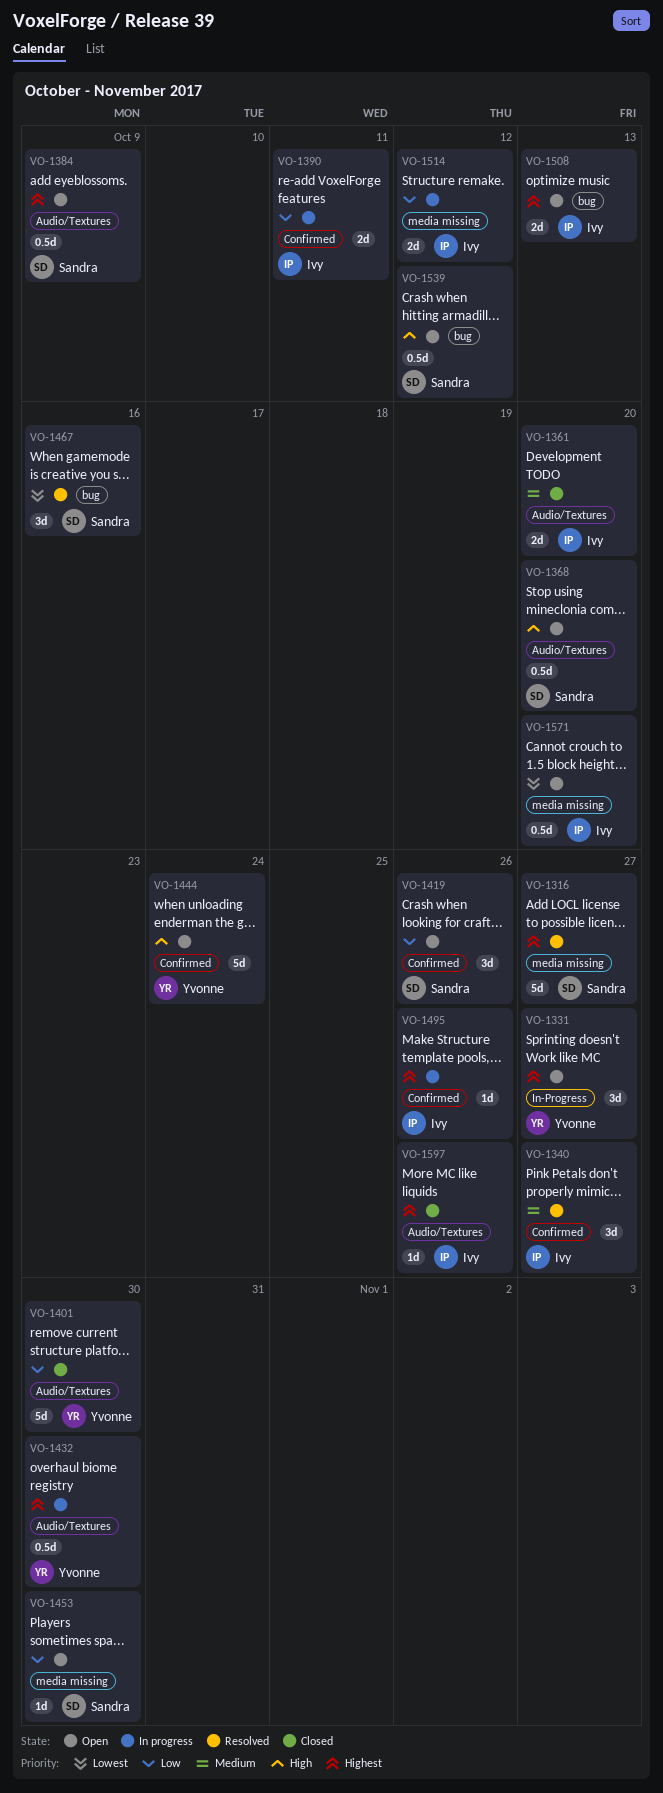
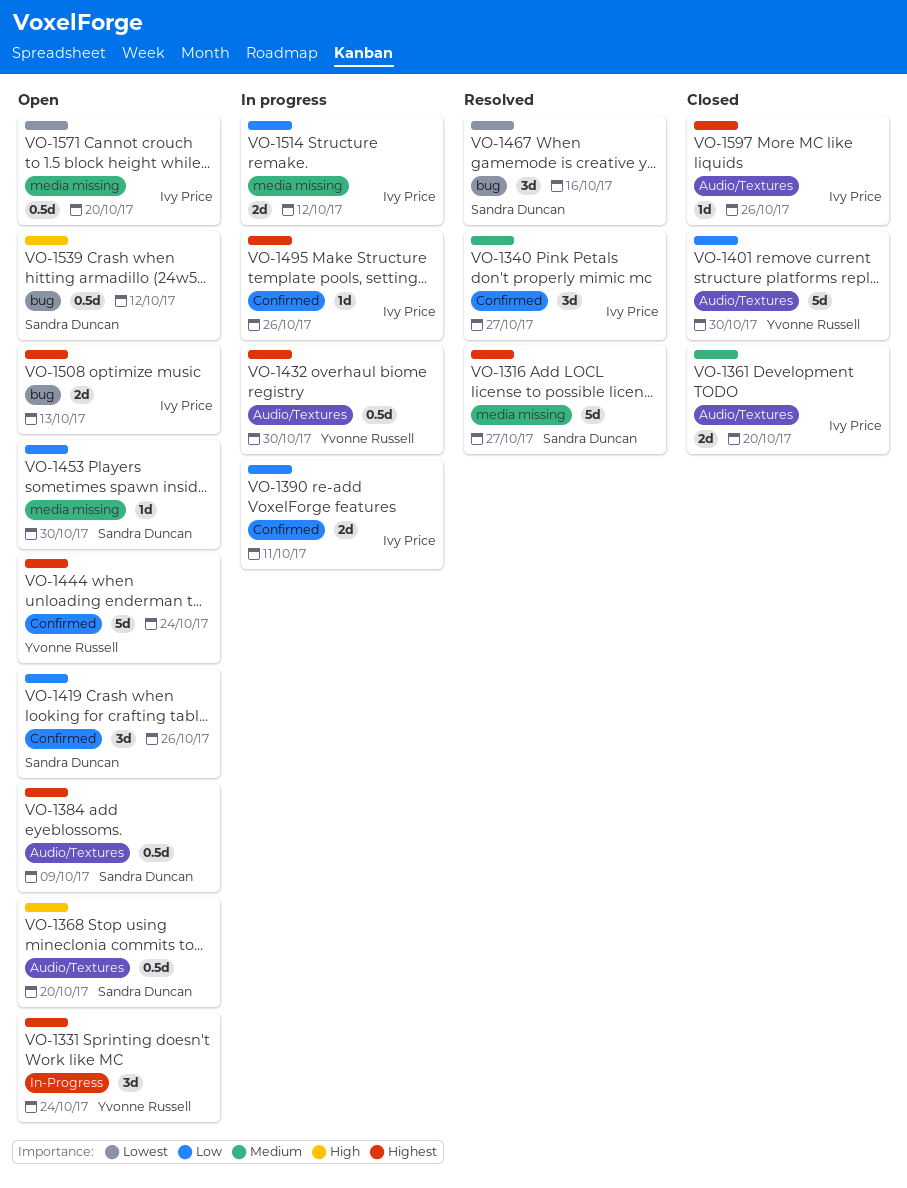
VO-1331, due: Oct 27 -> Oct 24
VO-1444, priority: High -> Highest

